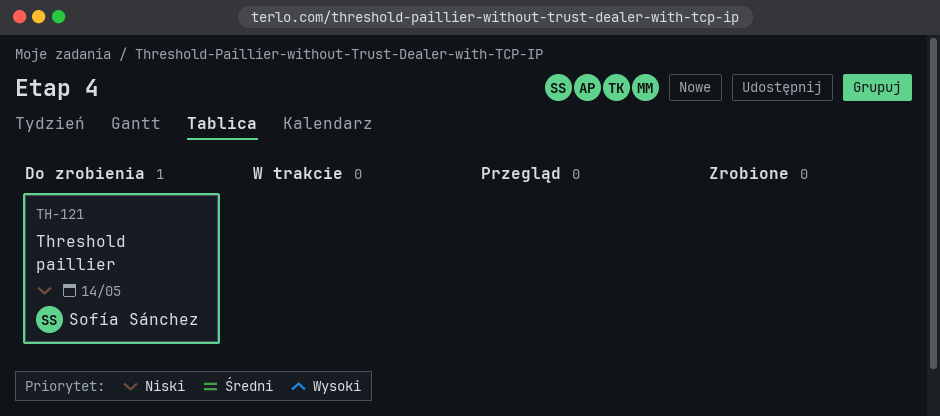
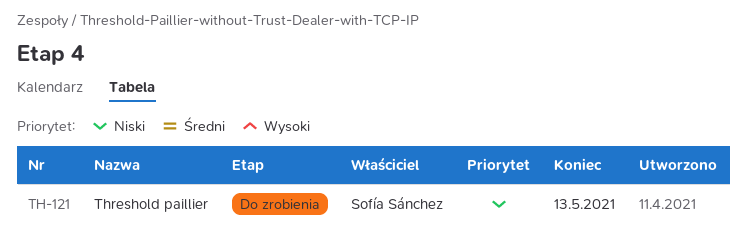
TH-121, due: May 14 -> May 13

